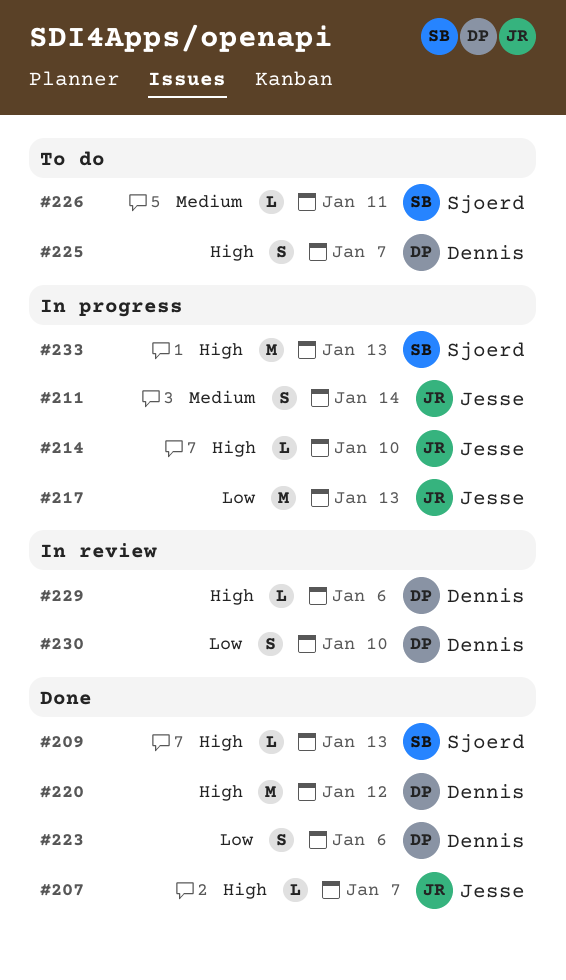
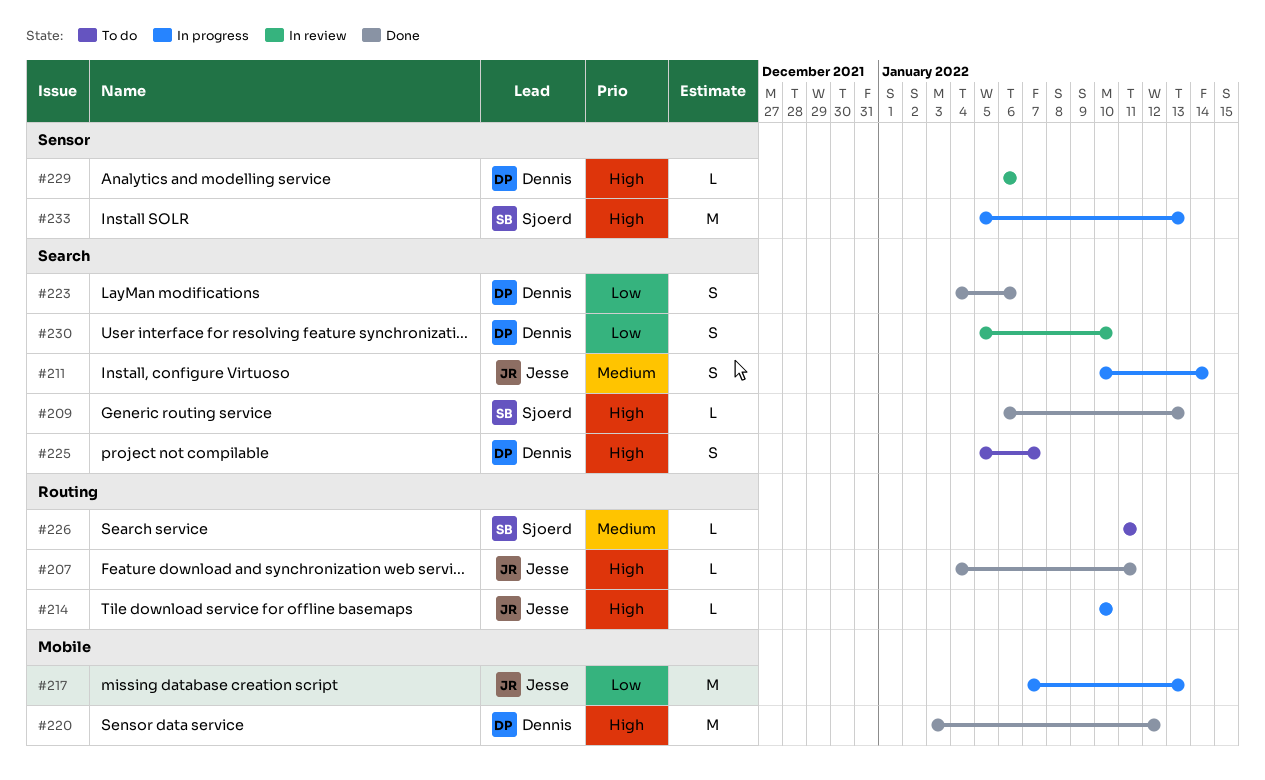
#207, due: Jan 7 -> Jan 11

